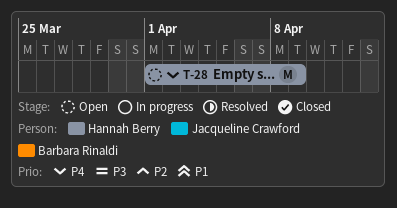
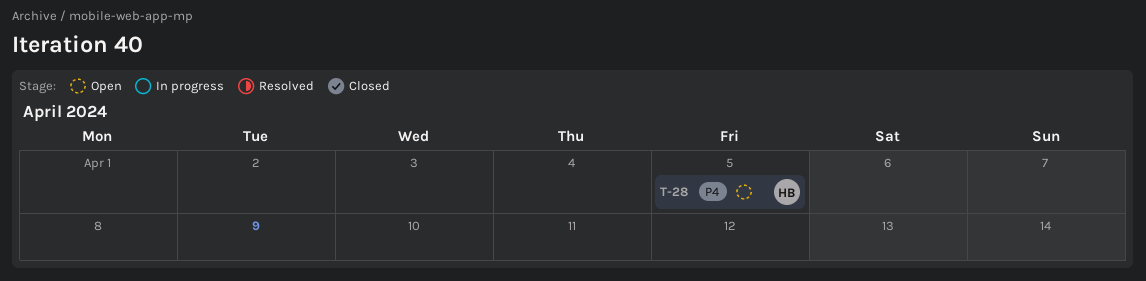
T-28, due: Apr 9 -> Apr 5

